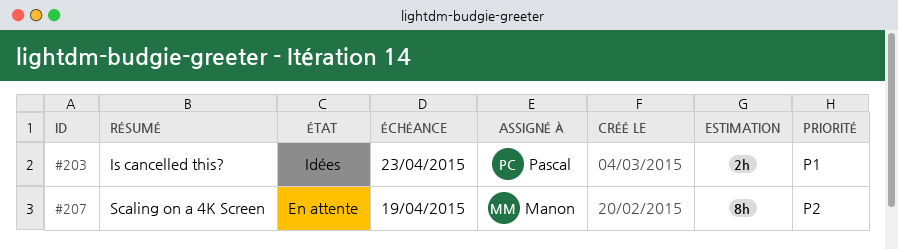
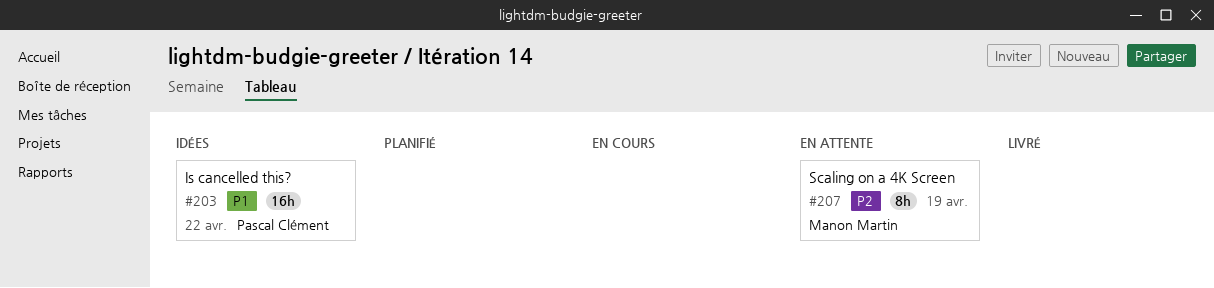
#203, estimate: 2h -> 16h
#203, due: Apr 23 -> Apr 22

